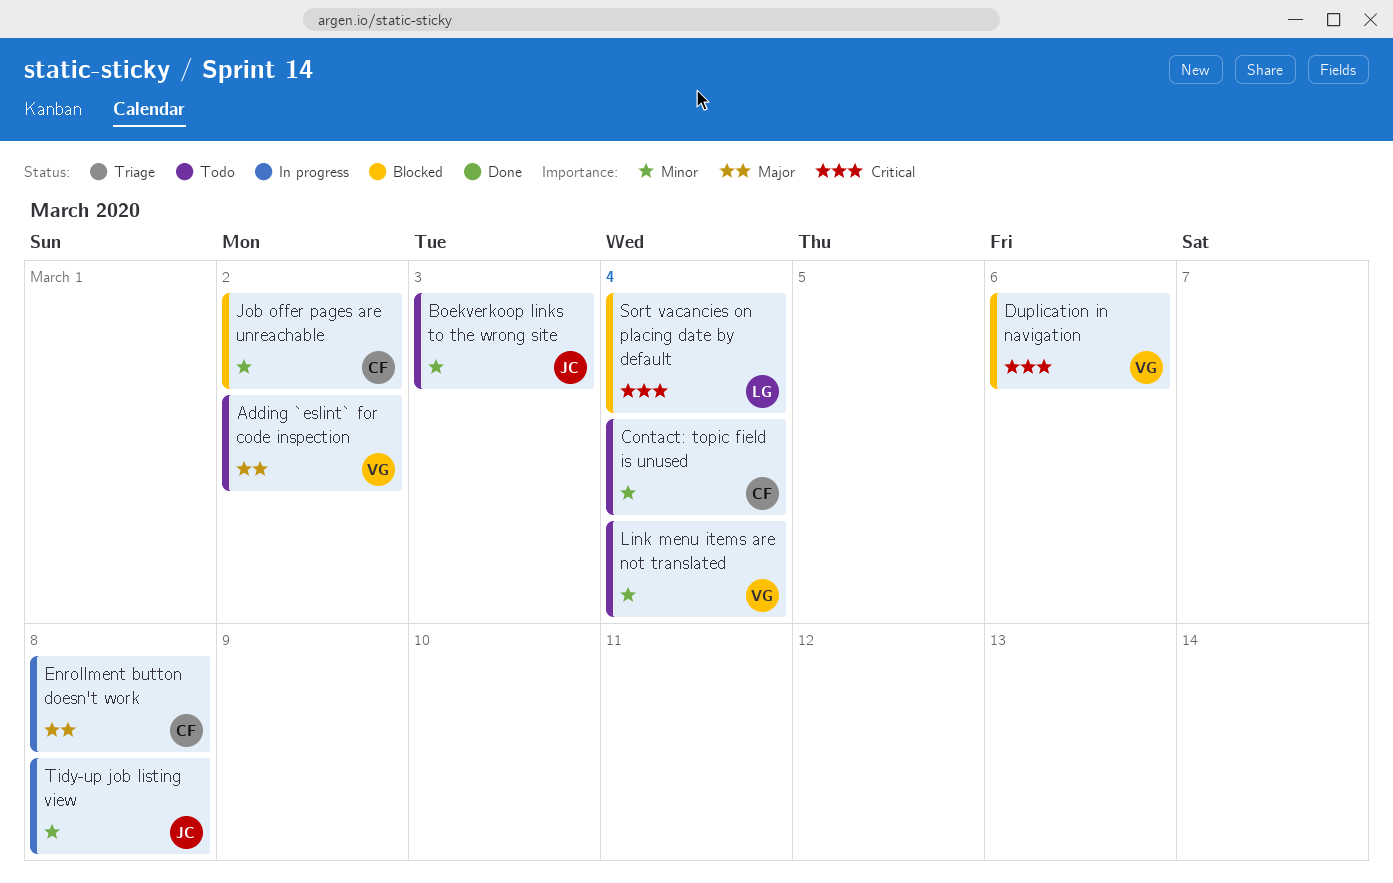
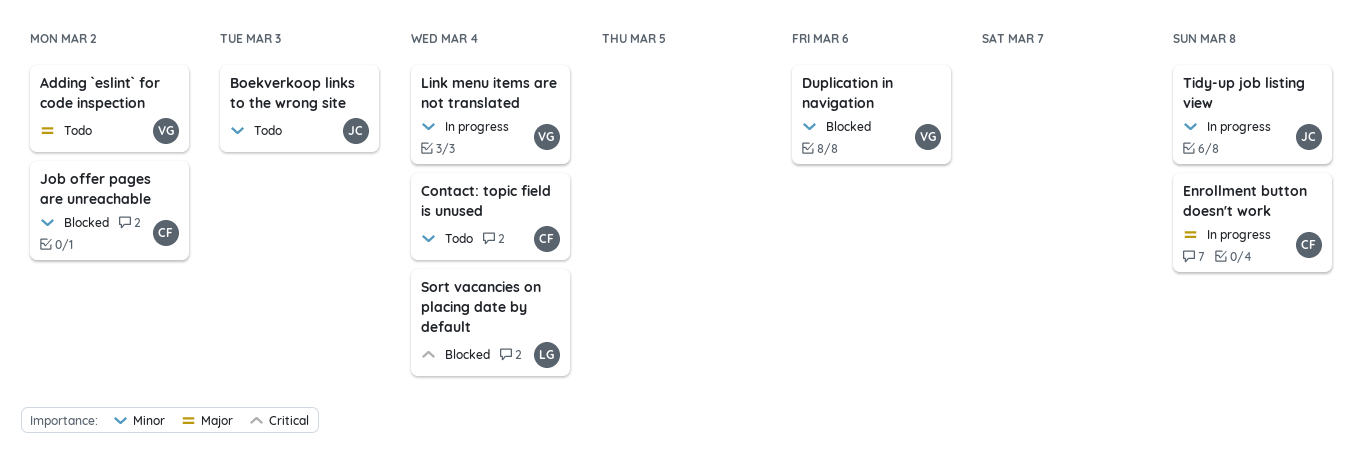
Duplication in navigation, priority: Critical -> Minor
Link menu items are not translated, status: Todo -> In progress

